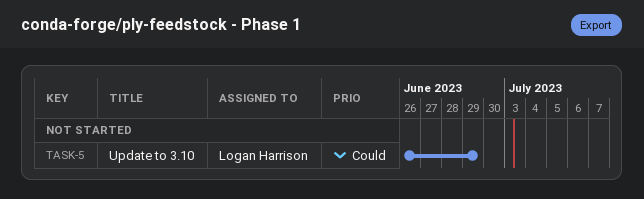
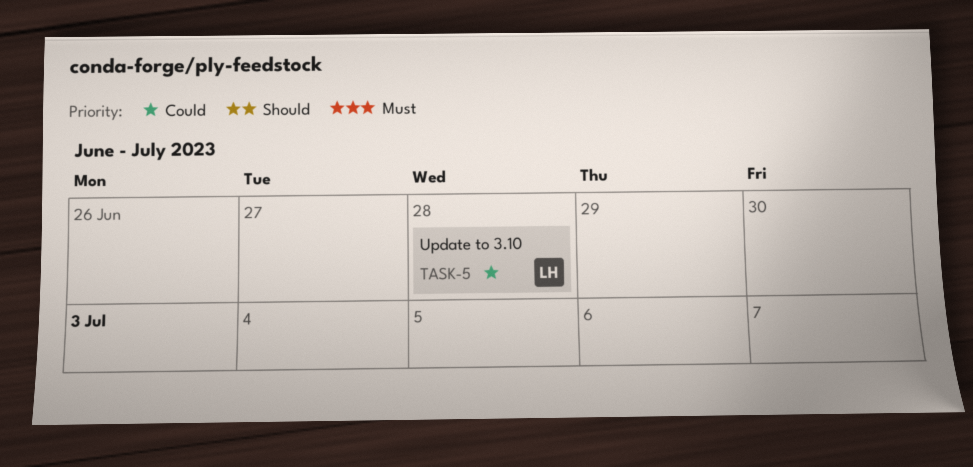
TASK-5, due: Jun 29 -> Jun 28

